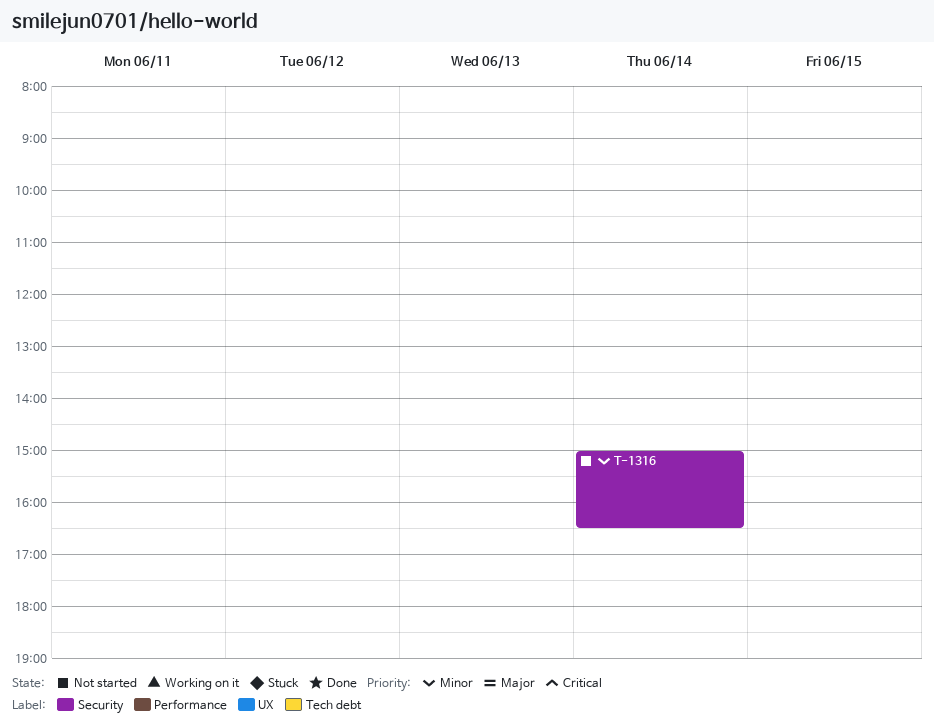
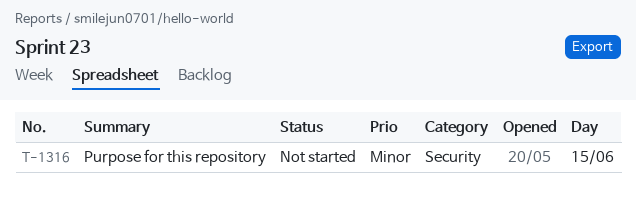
T-1316, day: Jun 14 -> Jun 15

